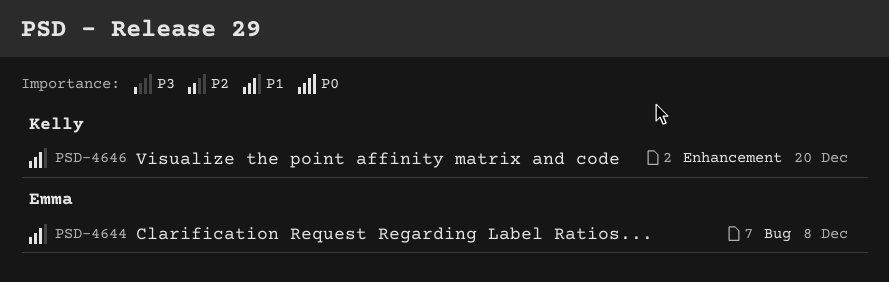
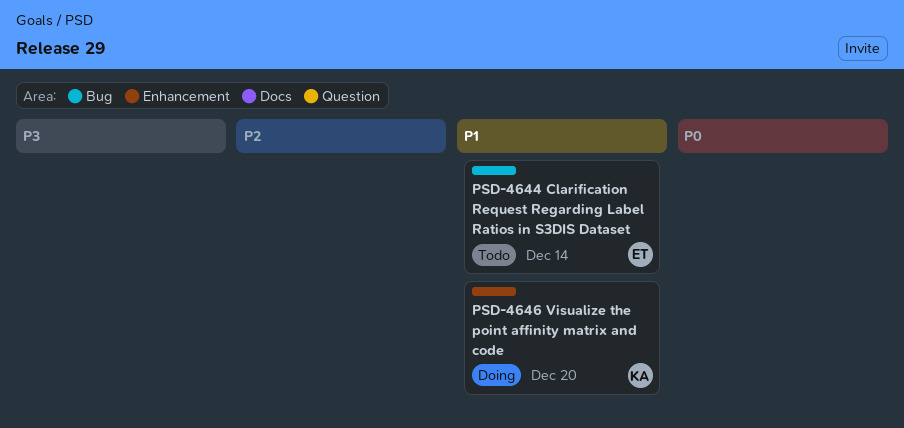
PSD-4644, due: Dec 8 -> Dec 14

